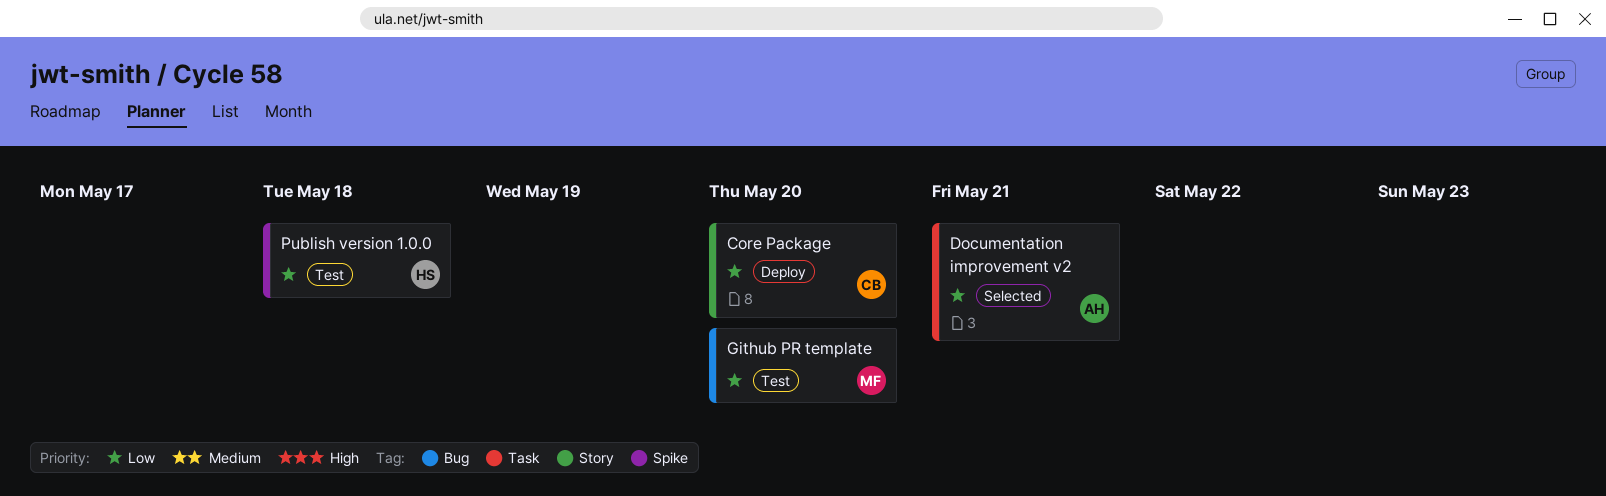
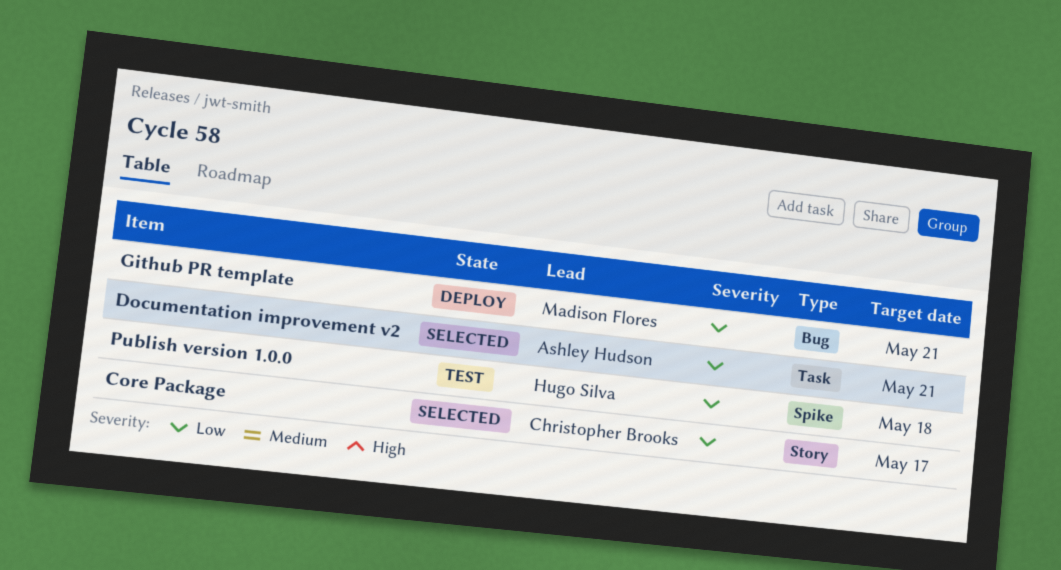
Core Package, status: Deploy -> Selected
Core Package, due: May 20 -> May 17
Github PR template, status: Test -> Deploy
Github PR template, due: May 20 -> May 21

